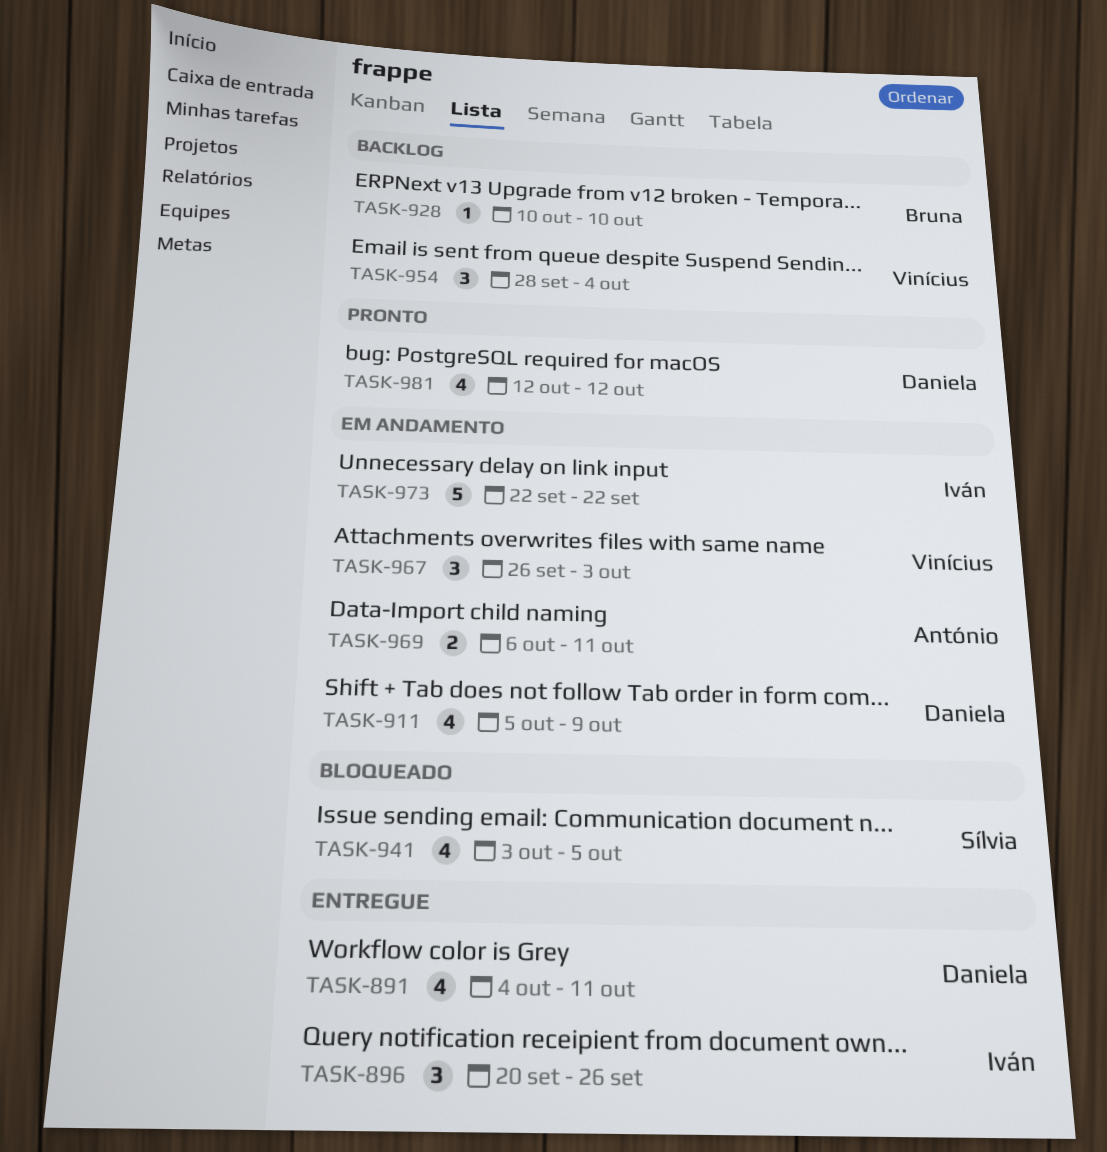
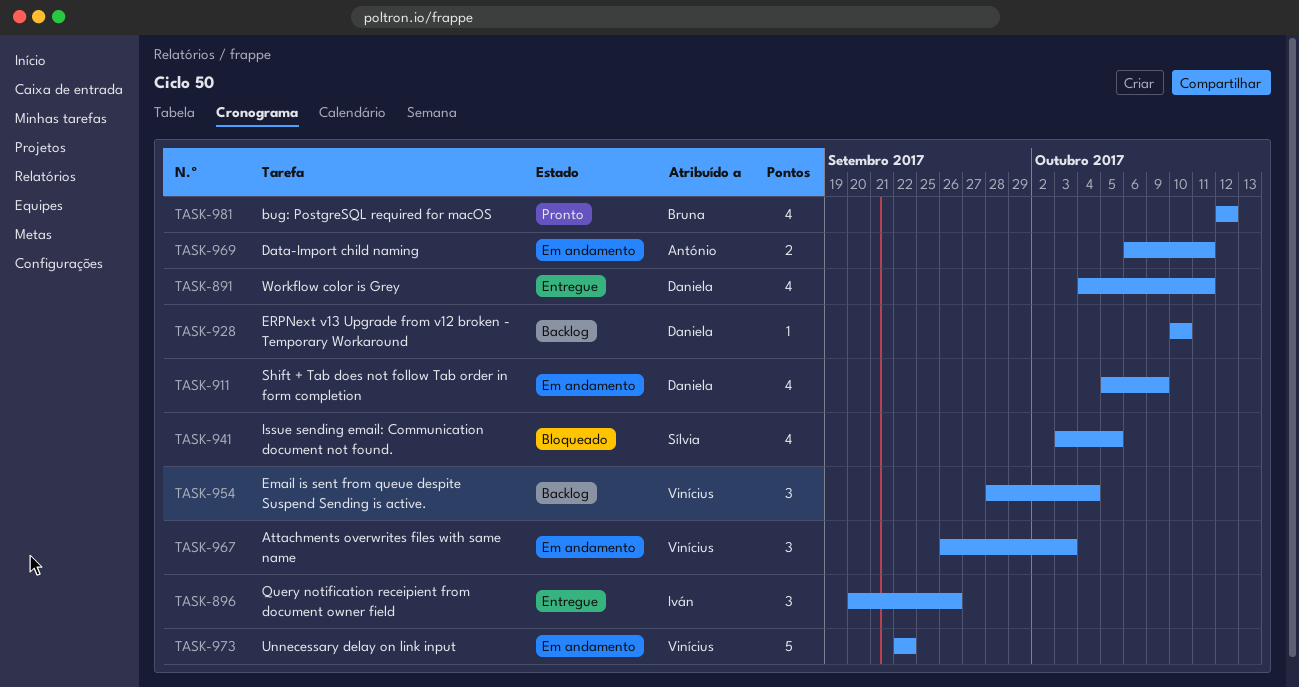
TASK-928, owner: Bruna -> Daniela
TASK-973, owner: Iván -> Vinícius
TASK-981, owner: Daniela -> Bruna

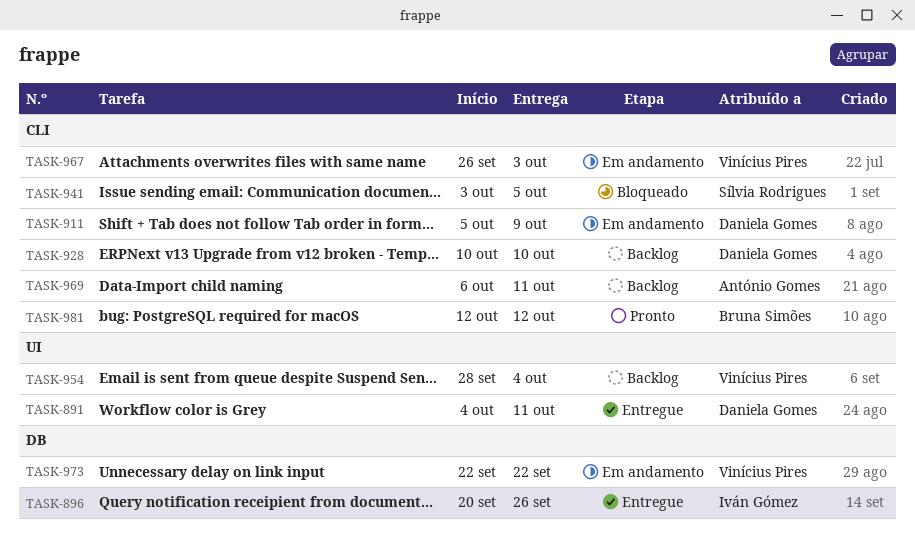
TASK-969, status: Em andamento -> Backlog

